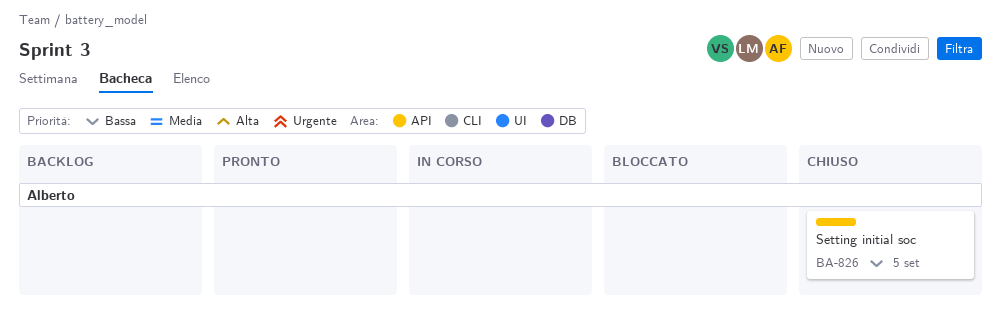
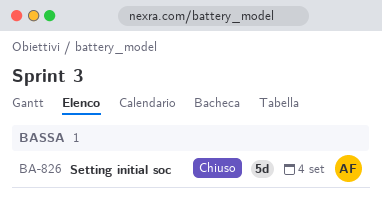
BA-826, due: Sep 5 -> Sep 4

